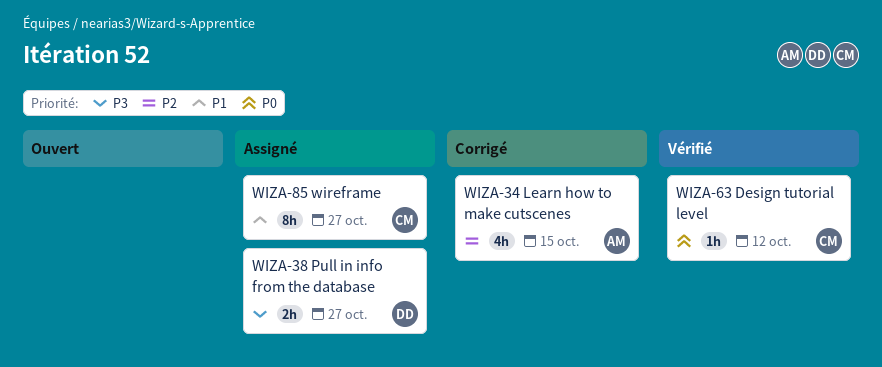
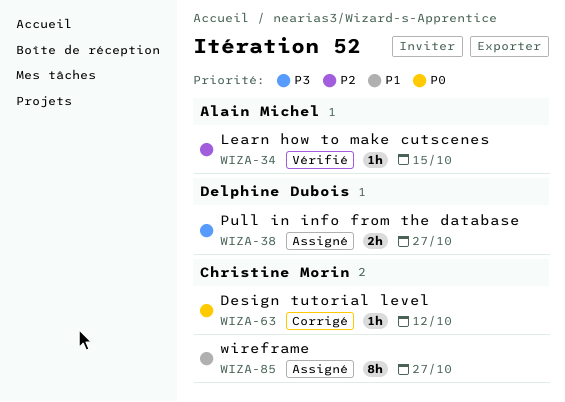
WIZA-34, status: Corrigé -> Vérifié
WIZA-34, estimate: 4h -> 1h
WIZA-63, status: Vérifié -> Corrigé

